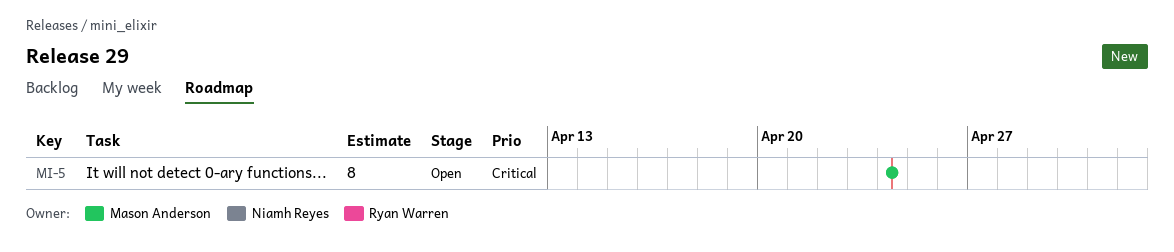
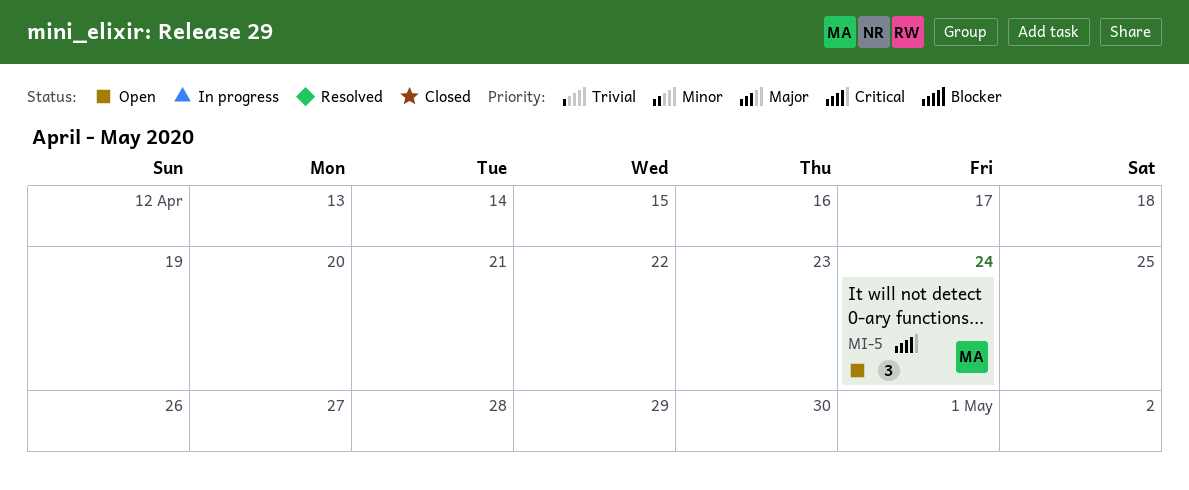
MI-5, estimate: 8 -> 3

